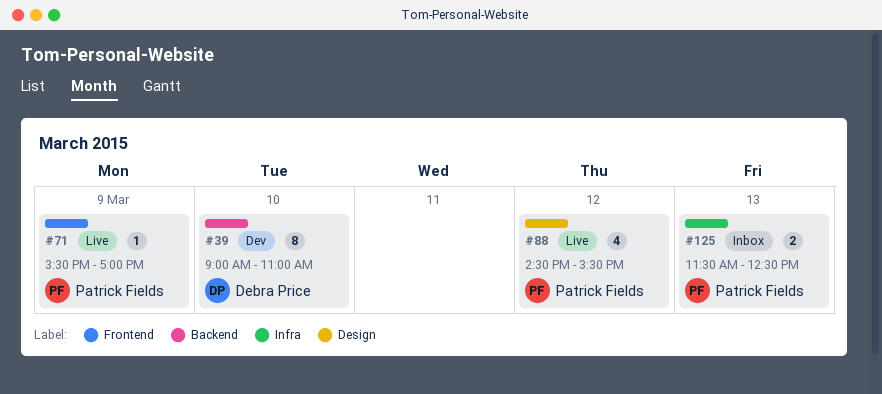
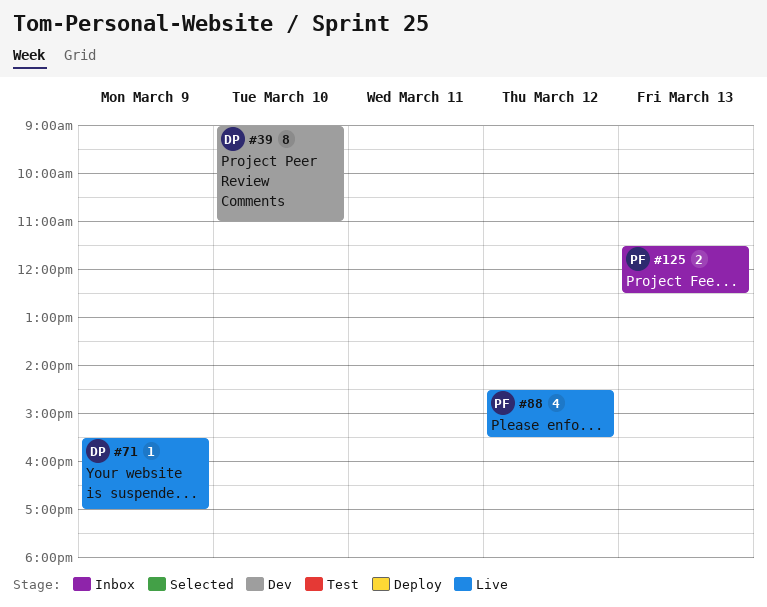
#71, owner: Patrick Fields -> Debra Price

